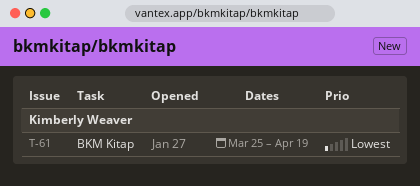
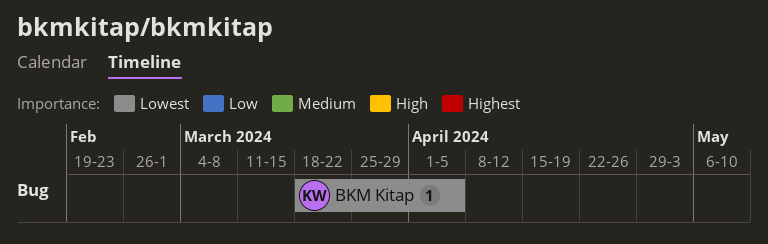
BKM Kitap, start: Mar 25 -> Mar 18
BKM Kitap, due: Apr 19 -> Apr 5

